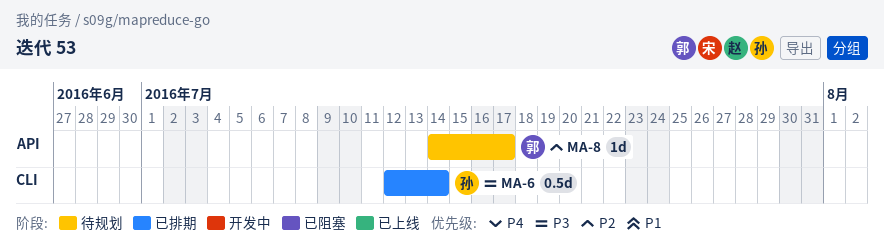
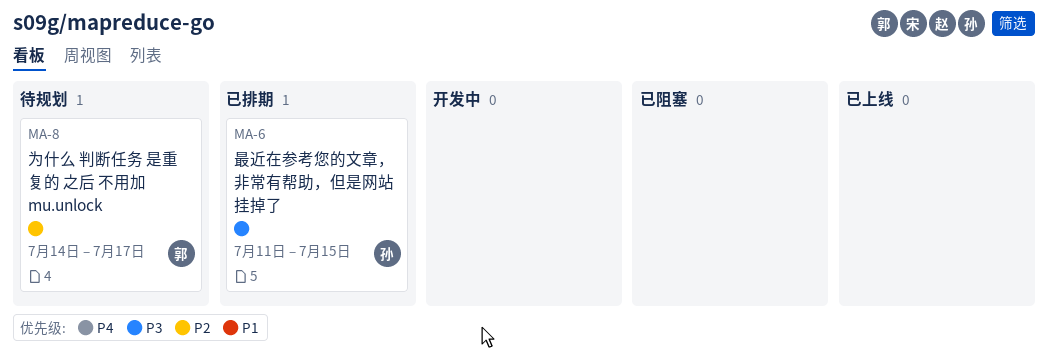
MA-6, start: Jul 12 -> Jul 11
MA-6, due: Jul 14 -> Jul 15

